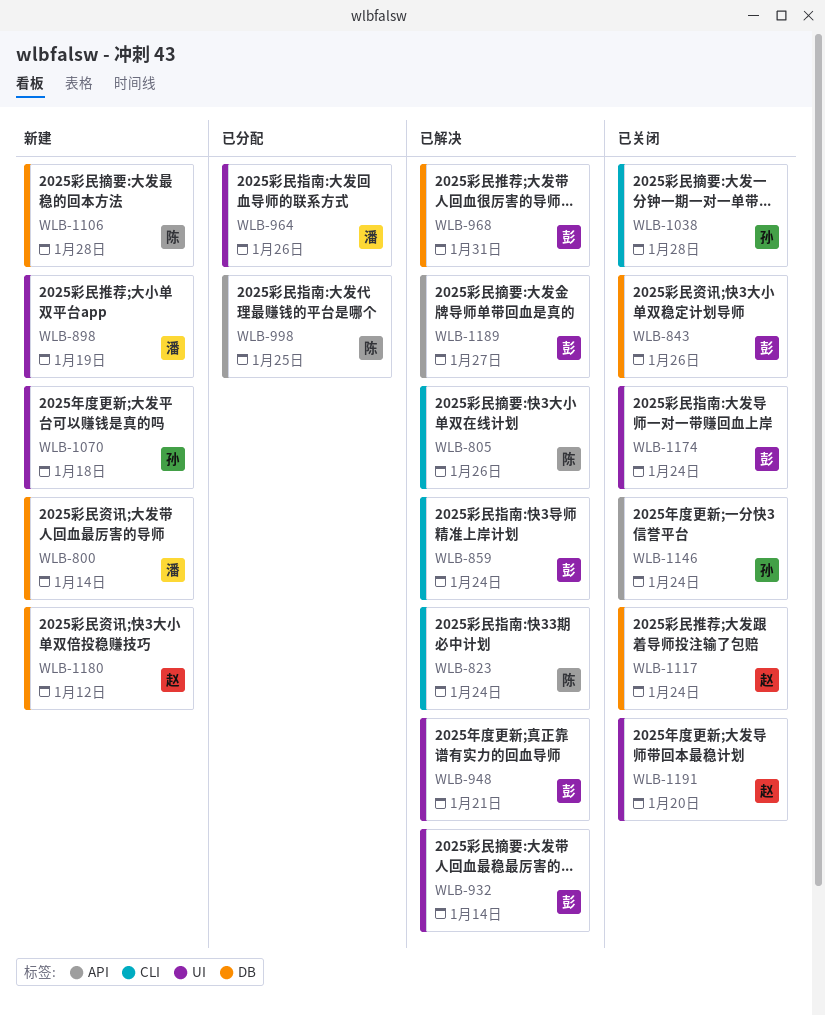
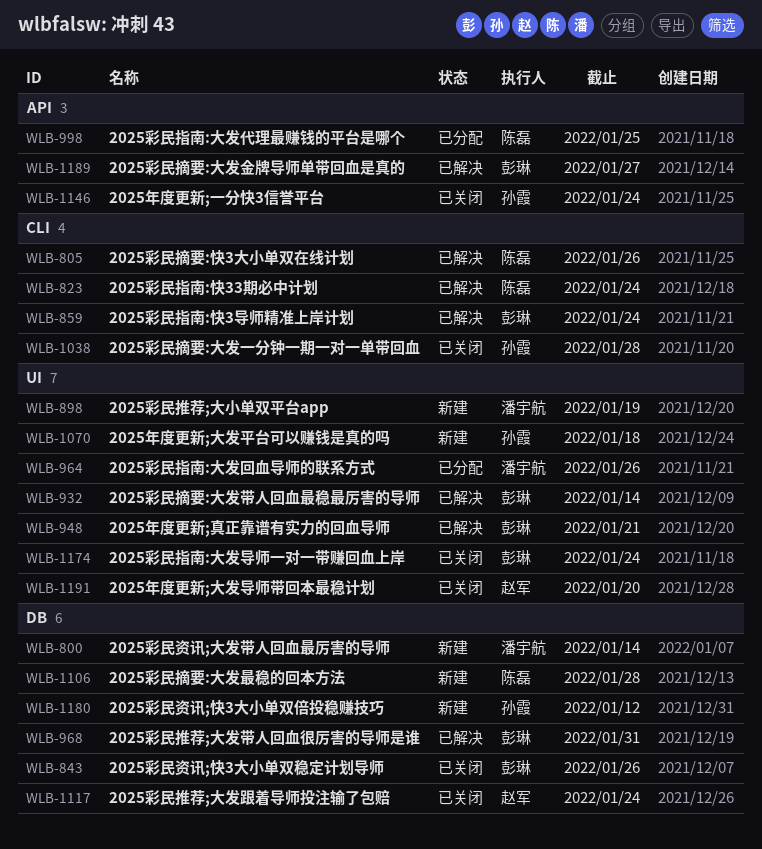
WLB-1180, owner: 赵军 -> 孙霞

